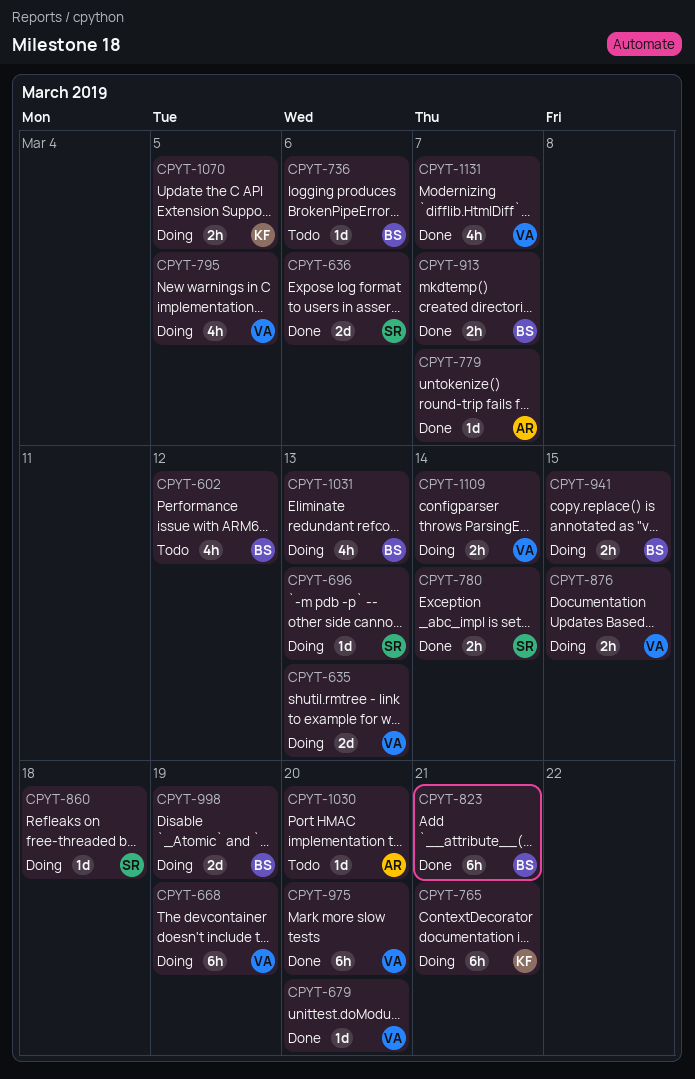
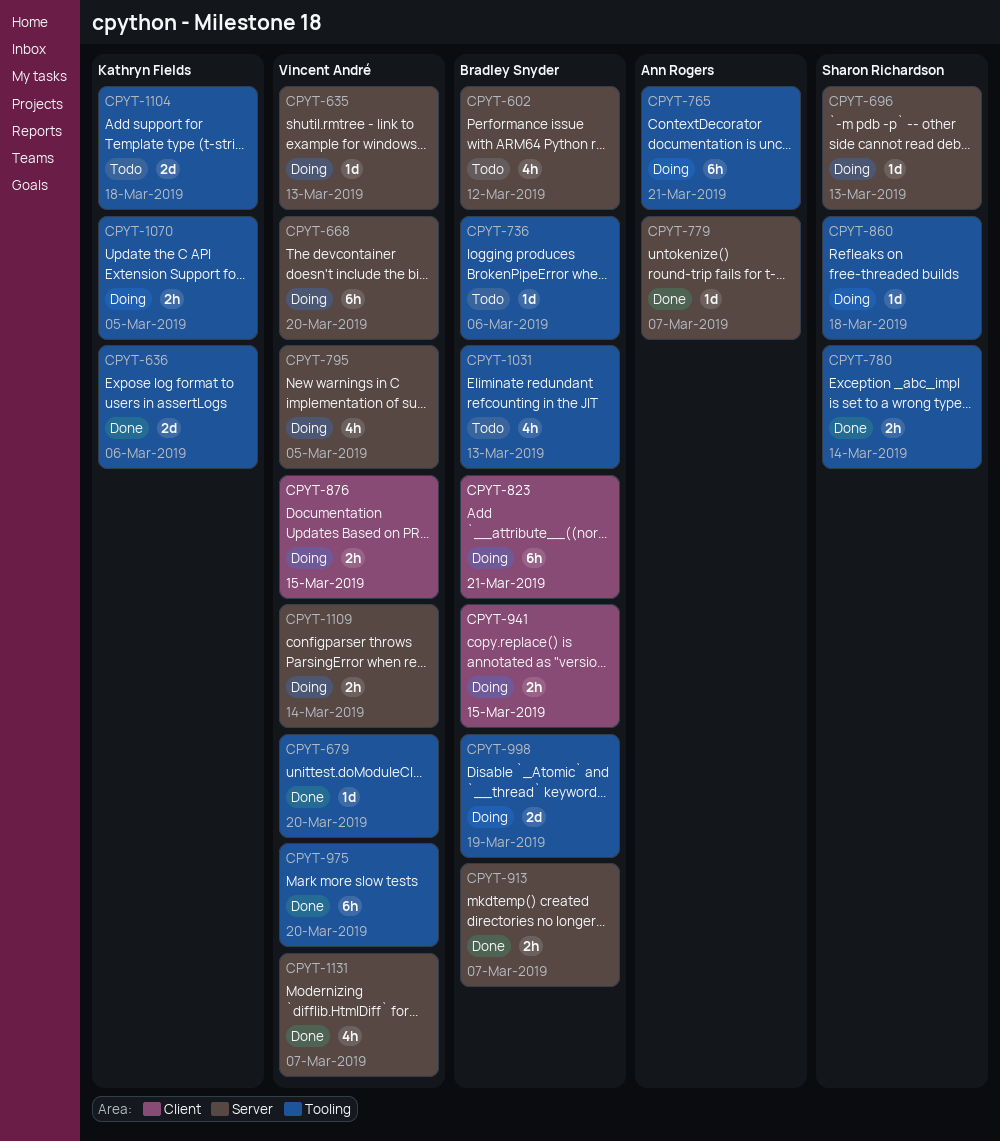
CPYT-635, estimate: 2d -> 1d
CPYT-636, owner: Sharon Richardson -> Kathryn Fields
CPYT-668, due: Mar 19 -> Mar 20
CPYT-765, owner: Kathryn Fields -> Ann Rogers
CPYT-823, status: Done -> Doing
CPYT-1030: present -> none
CPYT-1031, status: Doing -> Todo
CPYT-1104: none -> present

